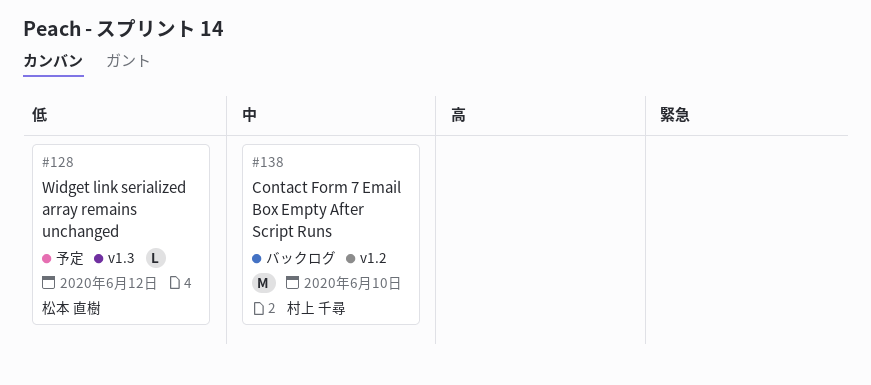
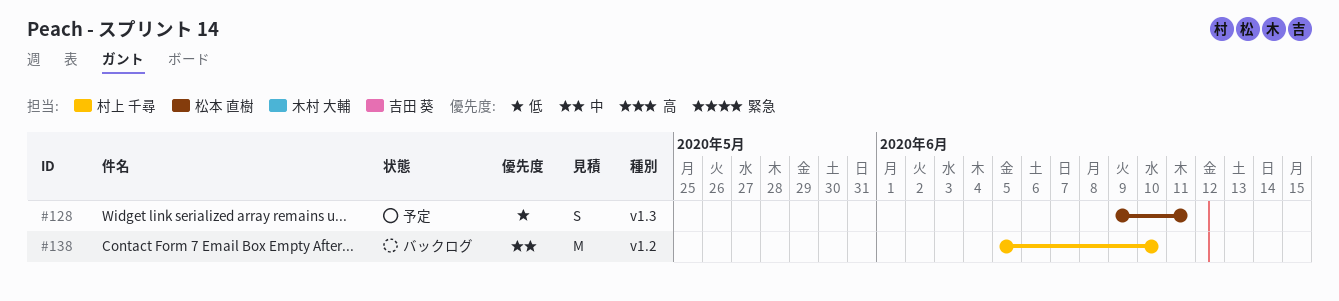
#128, estimate: L -> S
#128, due: Jun 12 -> Jun 11

